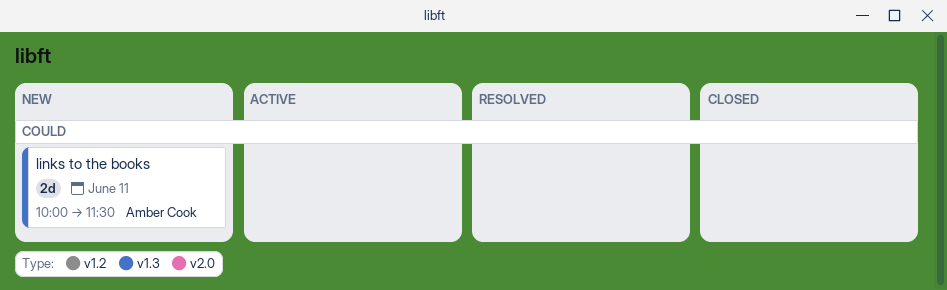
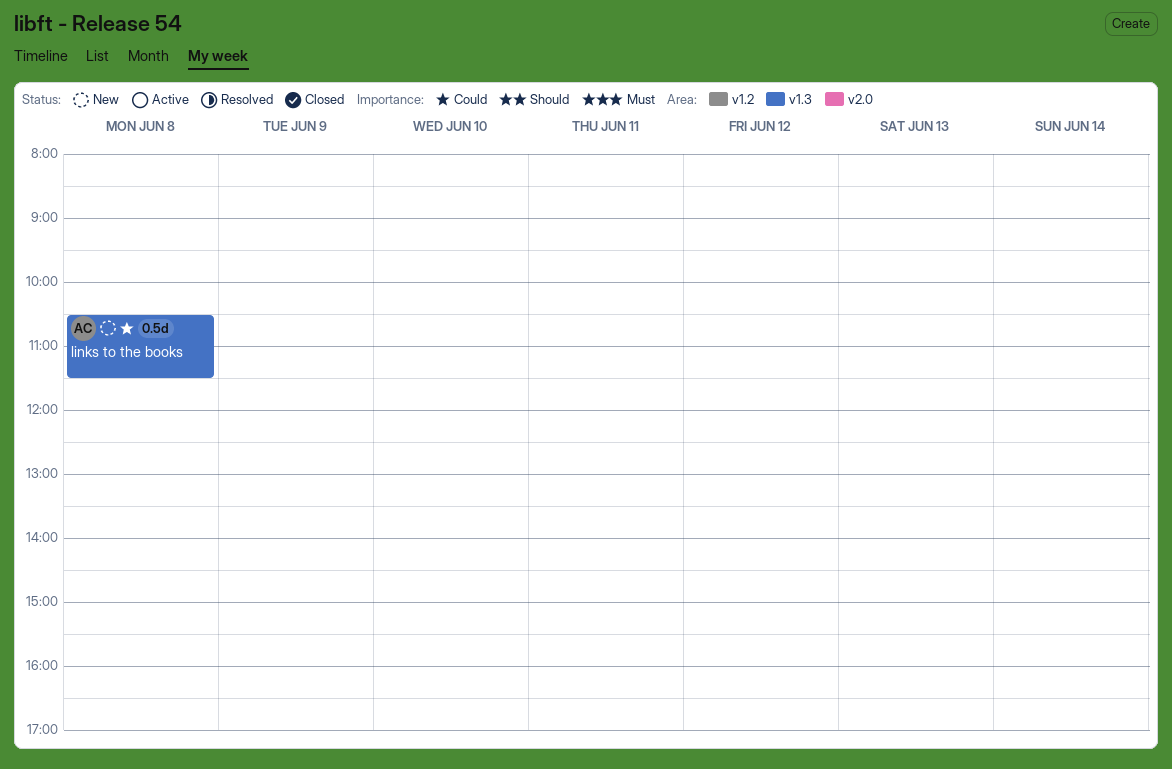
links to the books, estimate: 2d -> 0.5d
links to the books, day: Jun 11 -> Jun 8
links to the books, begins: 10:00 -> 10:30

